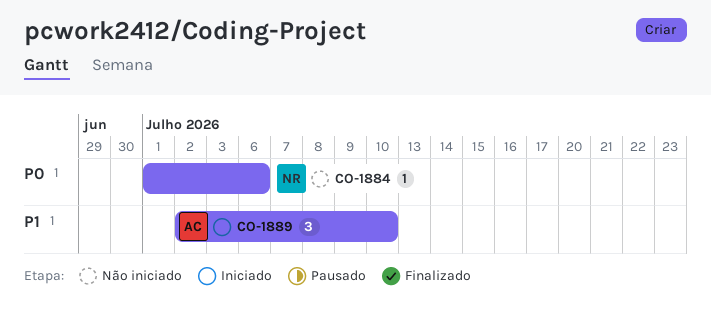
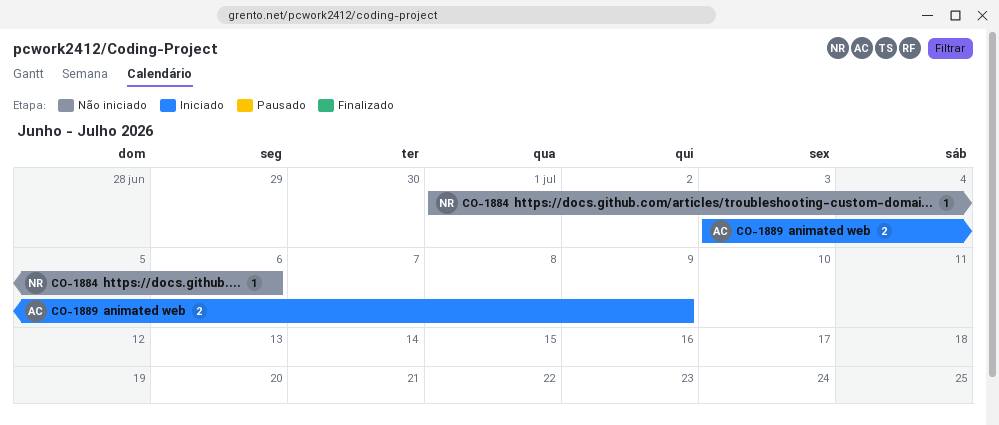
CO-1889, estimate: 3 -> 2
CO-1889, start: Jul 2 -> Jul 3
CO-1889, due: Jul 10 -> Jul 9

